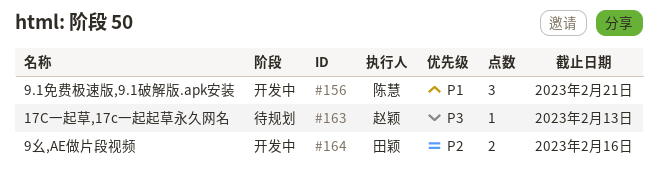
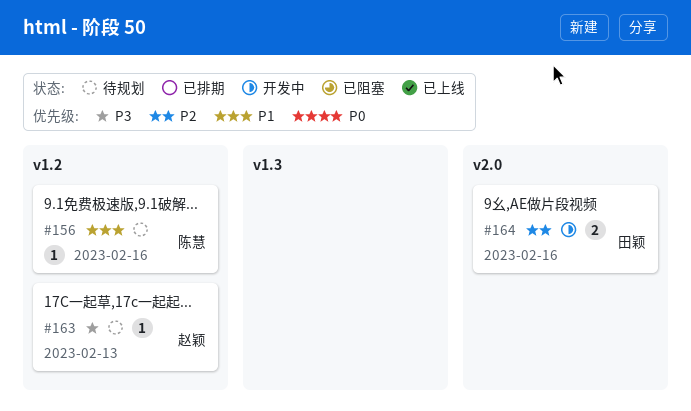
#156, status: 开发中 -> 待规划
#156, estimate: 3 -> 1
#156, due: Feb 21 -> Feb 16

